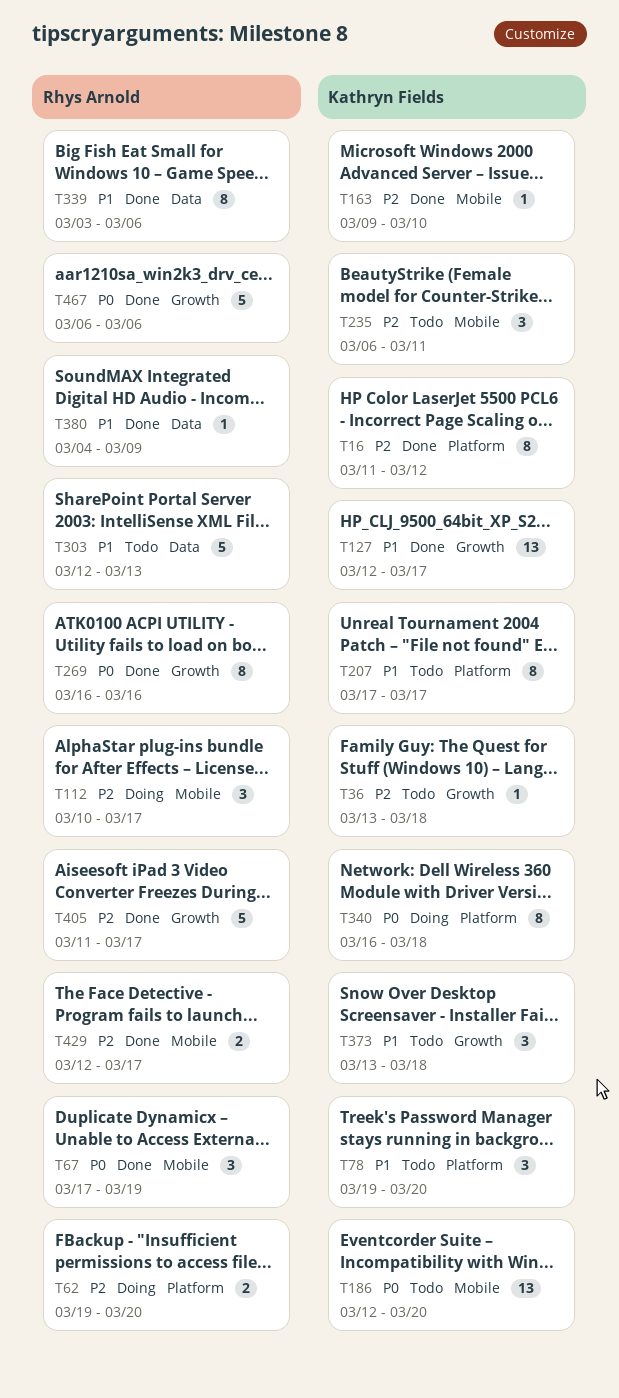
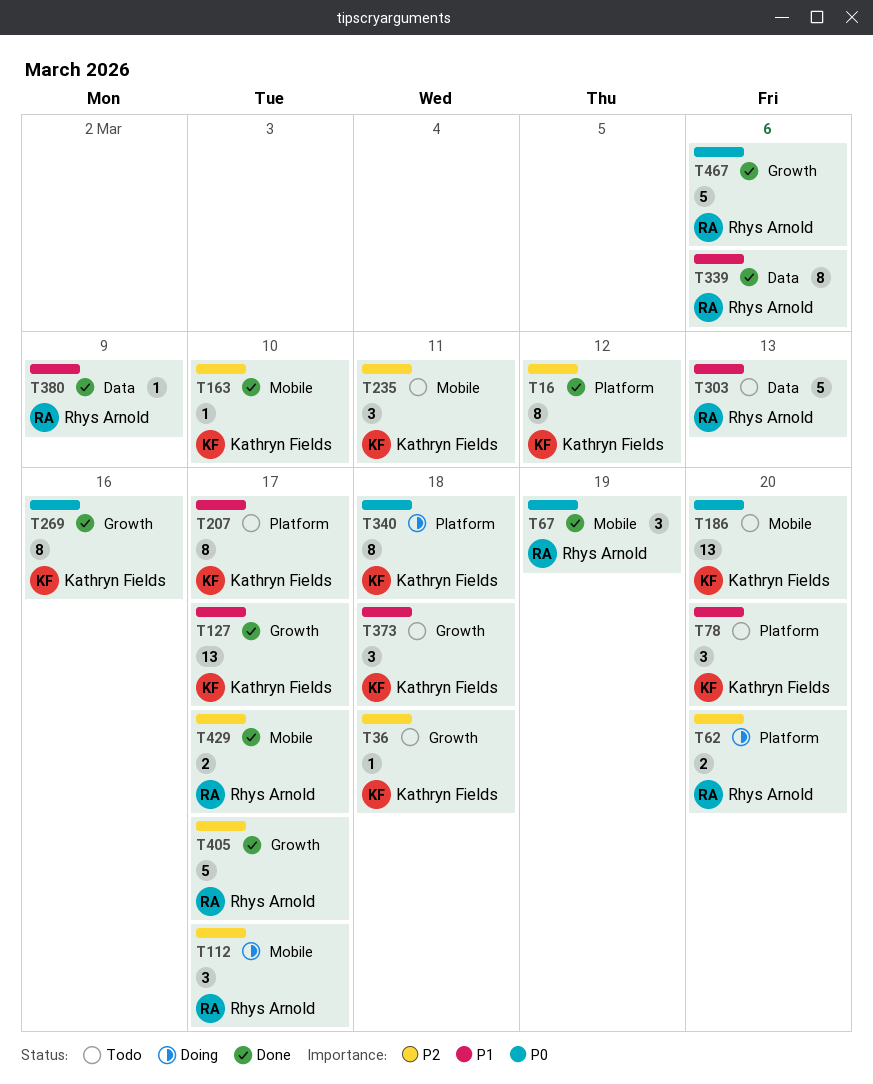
T269, owner: Rhys Arnold -> Kathryn Fields

